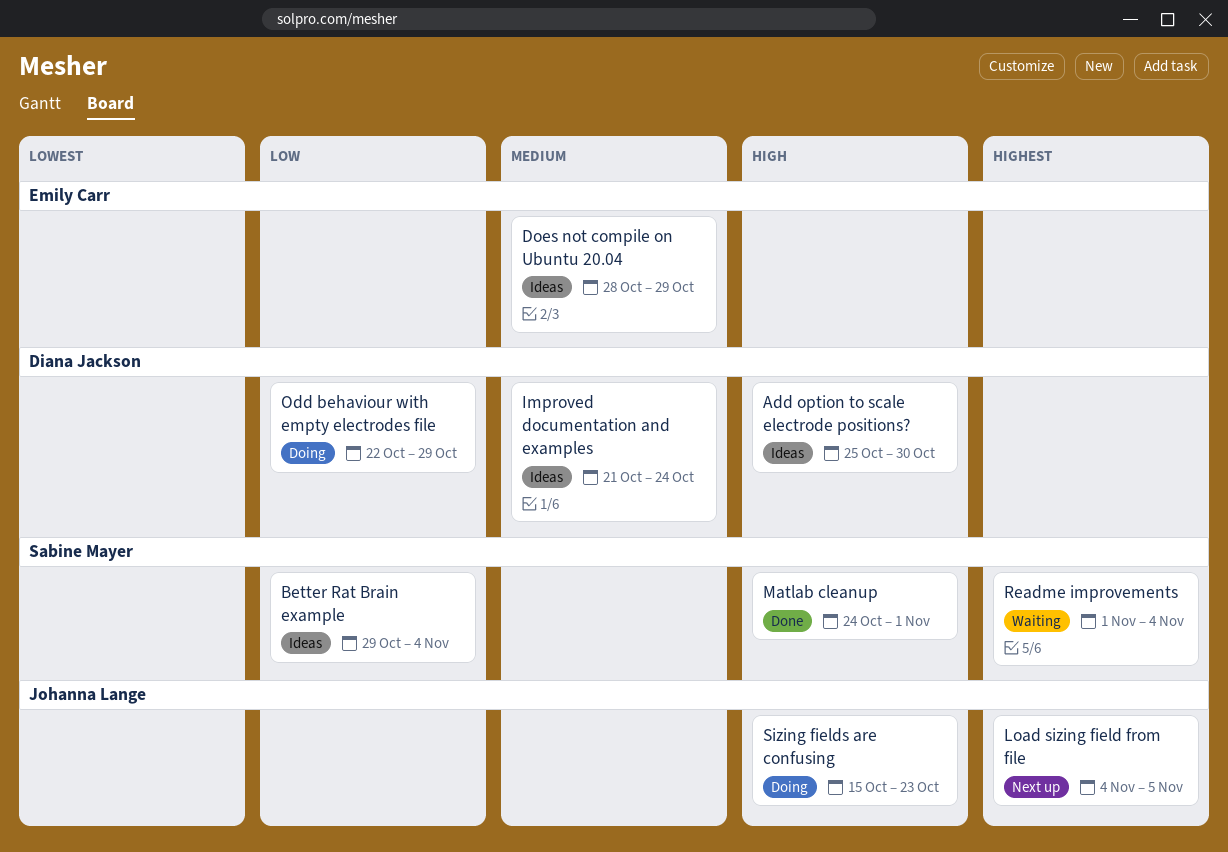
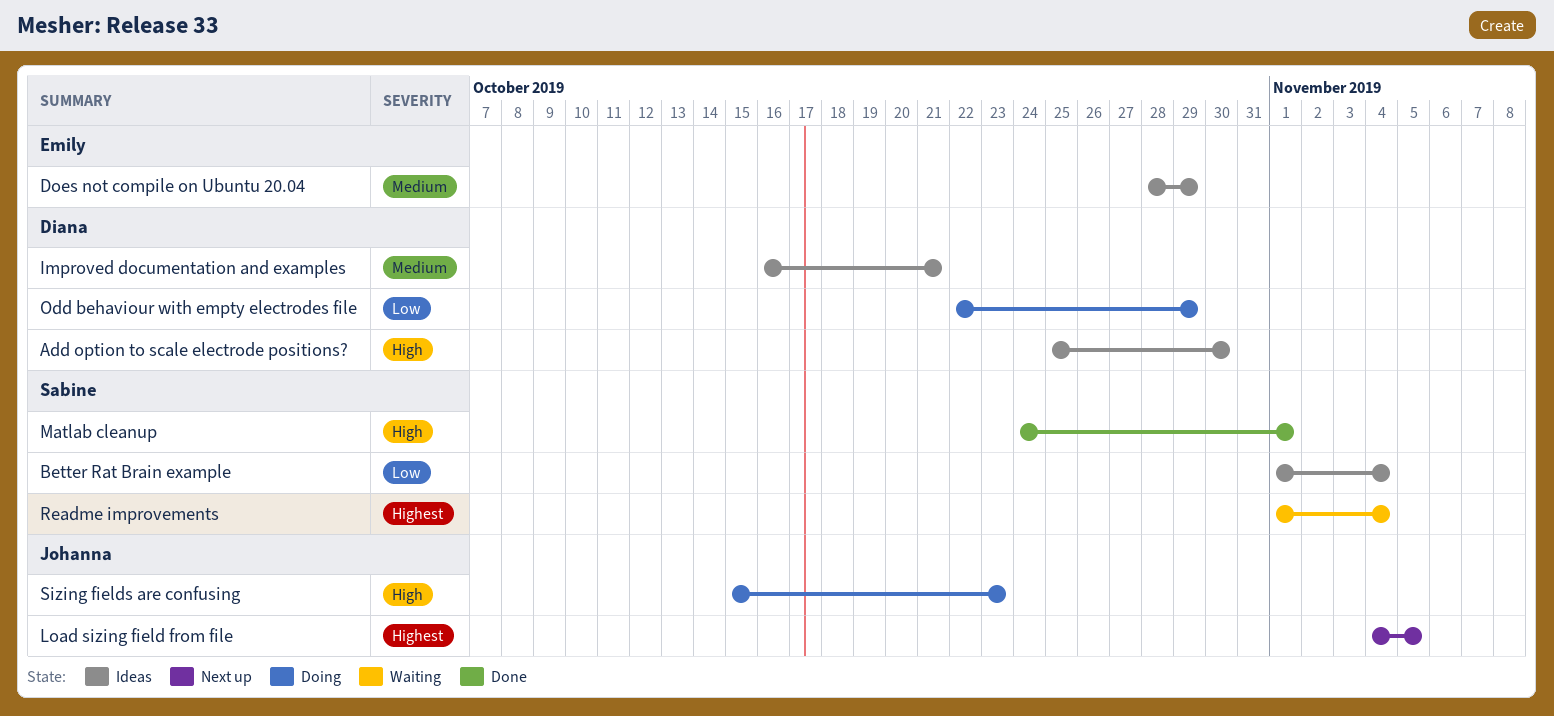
Better Rat Brain example, start: Oct 29 -> Nov 1
Improved documentation and examples, start: Oct 21 -> Oct 16
Improved documentation and examples, due: Oct 24 -> Oct 21

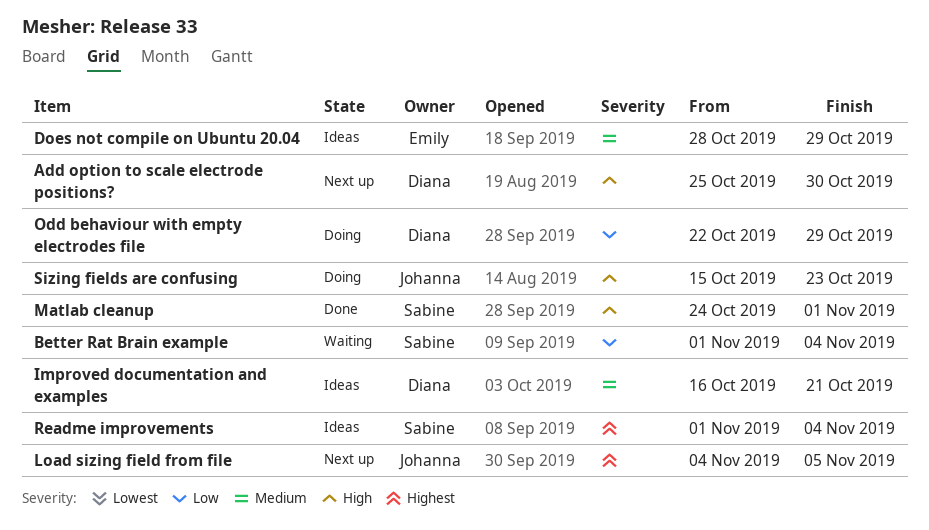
Add option to scale electrode positions?, status: Ideas -> Next up
Better Rat Brain example, status: Ideas -> Waiting
Readme improvements, status: Waiting -> Ideas

